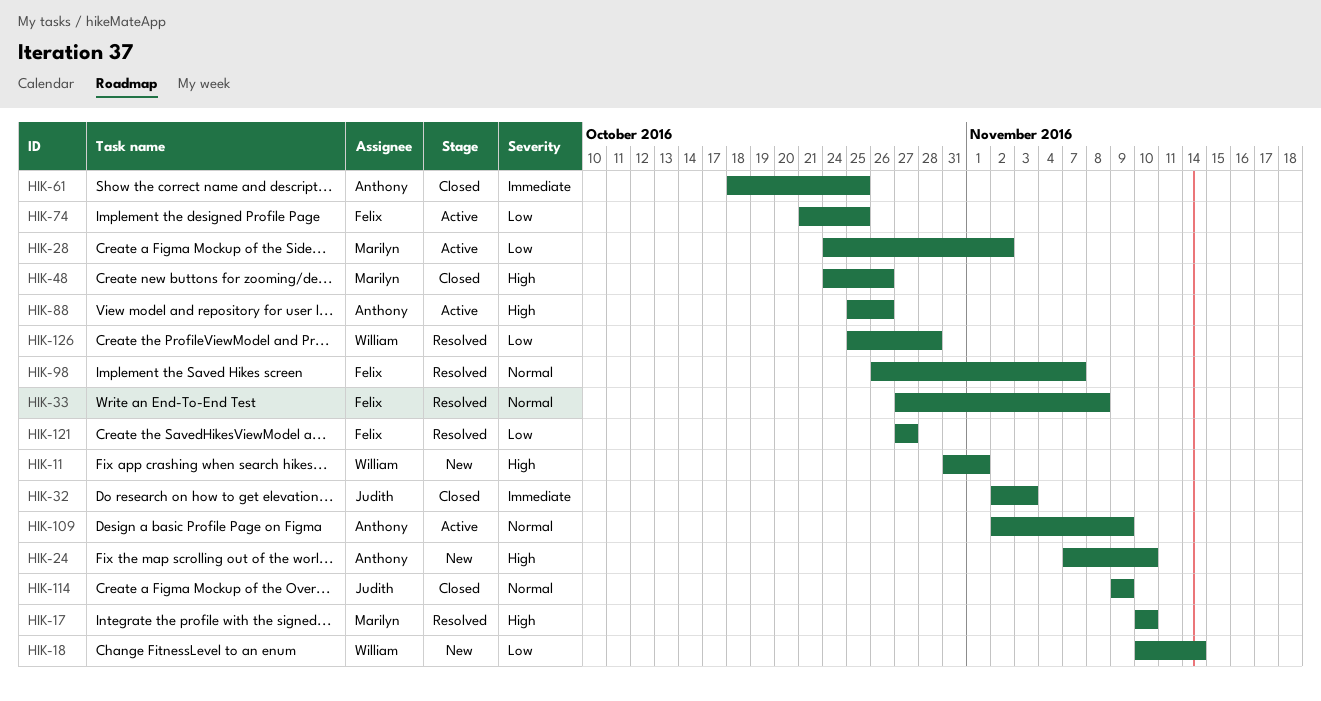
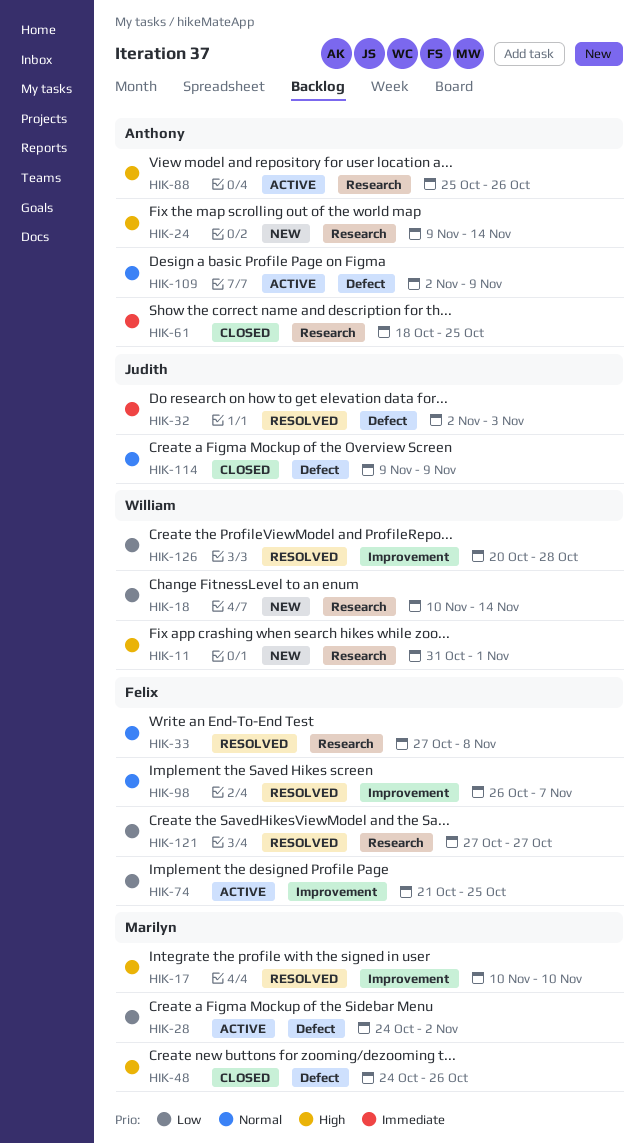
HIK-24, start: Nov 7 -> Nov 9
HIK-24, due: Nov 10 -> Nov 14
HIK-32, status: Closed -> Resolved
HIK-126, start: Oct 25 -> Oct 20

